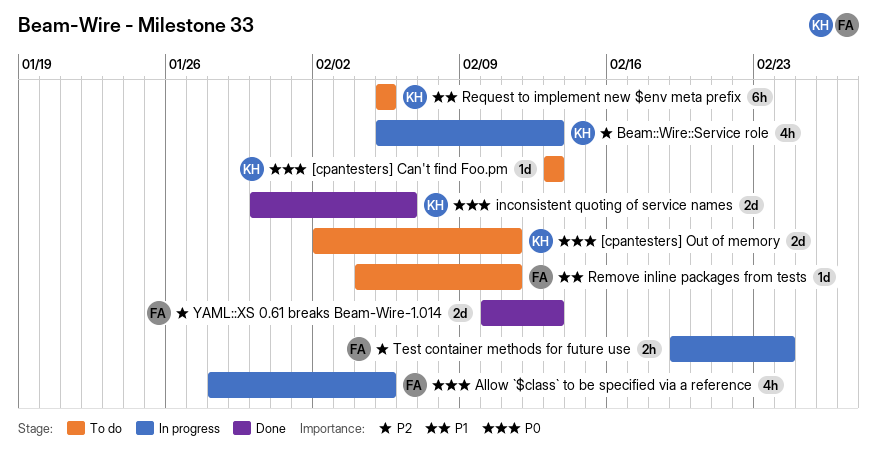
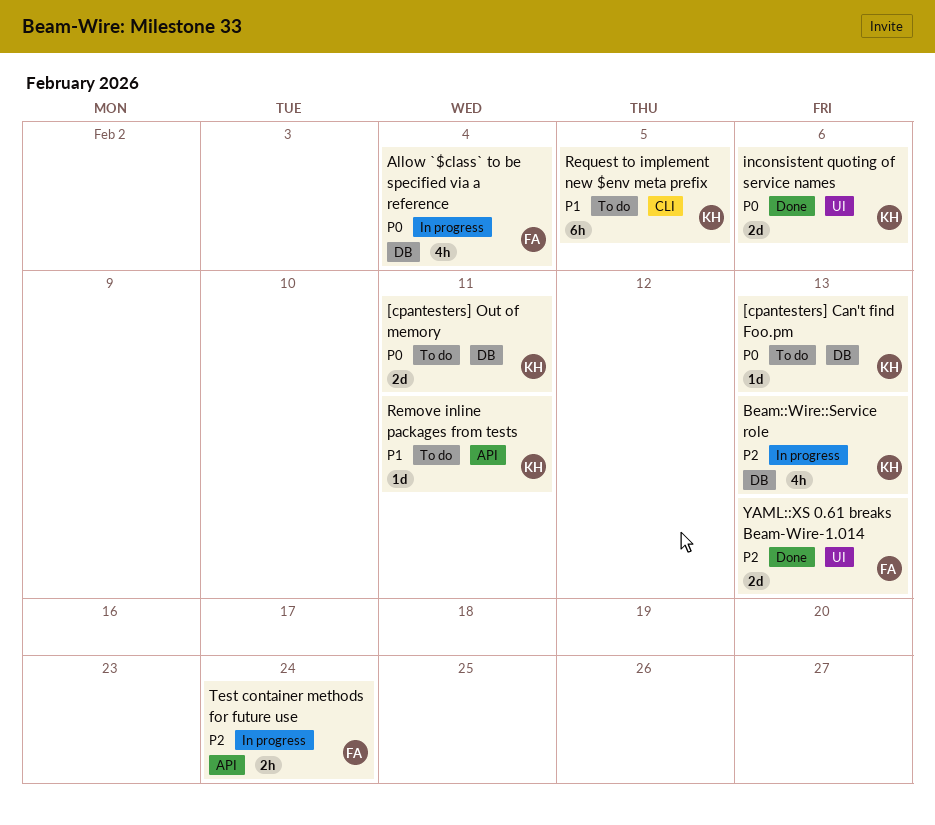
Allow `$class` to be specified via a reference, due: Feb 5 -> Feb 4
Remove inline packages from tests, owner: FA -> KH

